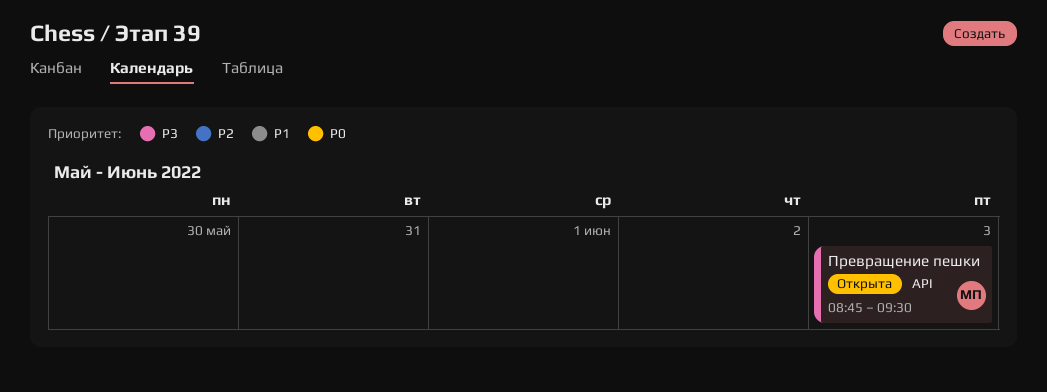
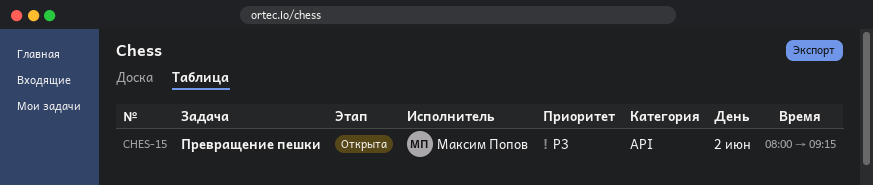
Превращение пешки, day: Jun 3 -> Jun 2
Превращение пешки, begins: 08:45 -> 08:00
Превращение пешки, ends: 09:30 -> 09:15

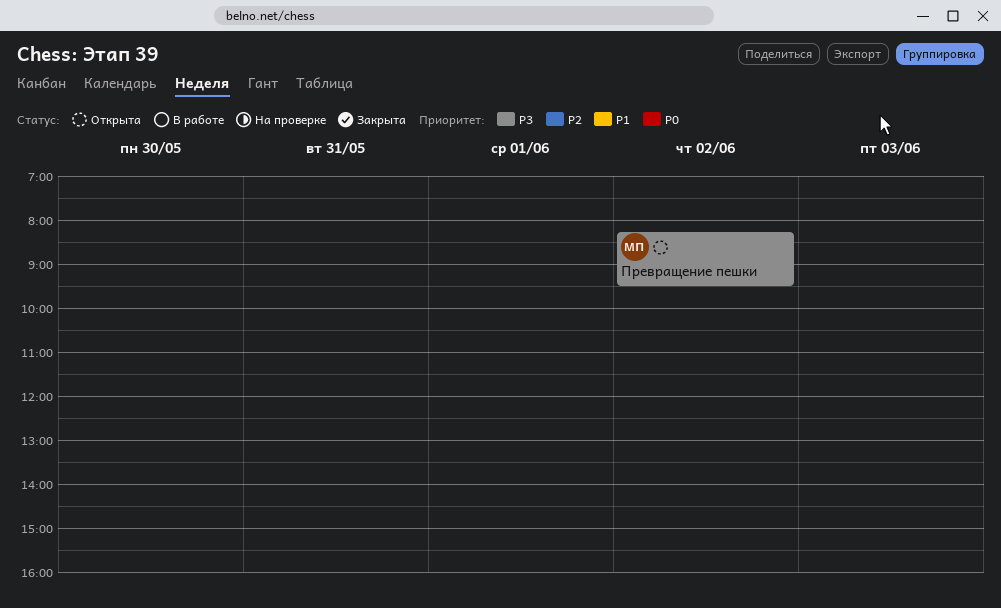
Превращение пешки, begins: 08:00 -> 08:15
Превращение пешки, ends: 09:15 -> 09:30

